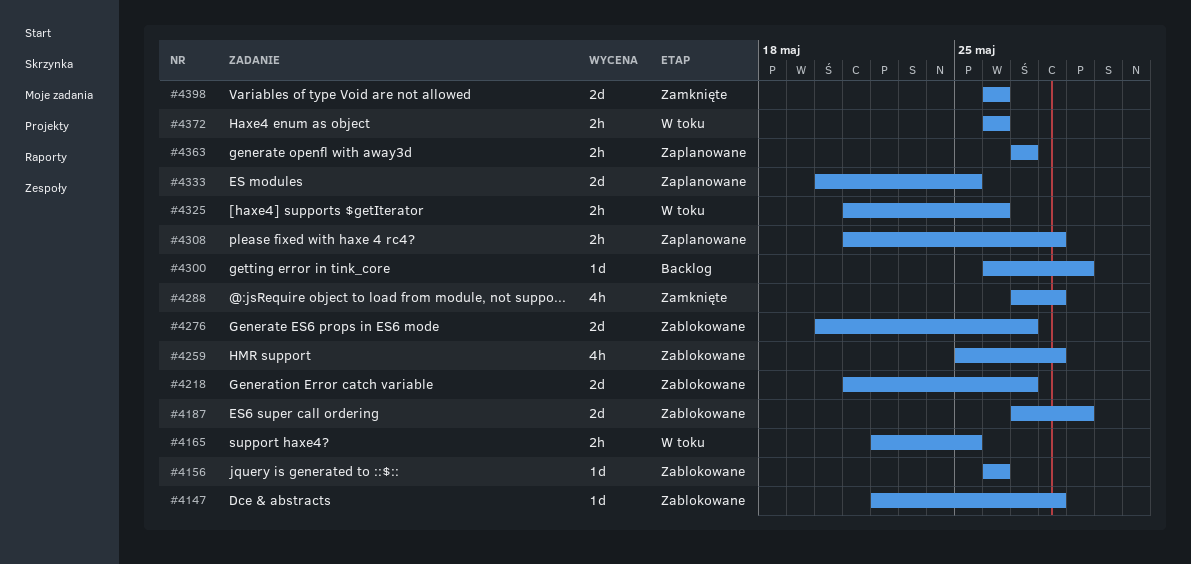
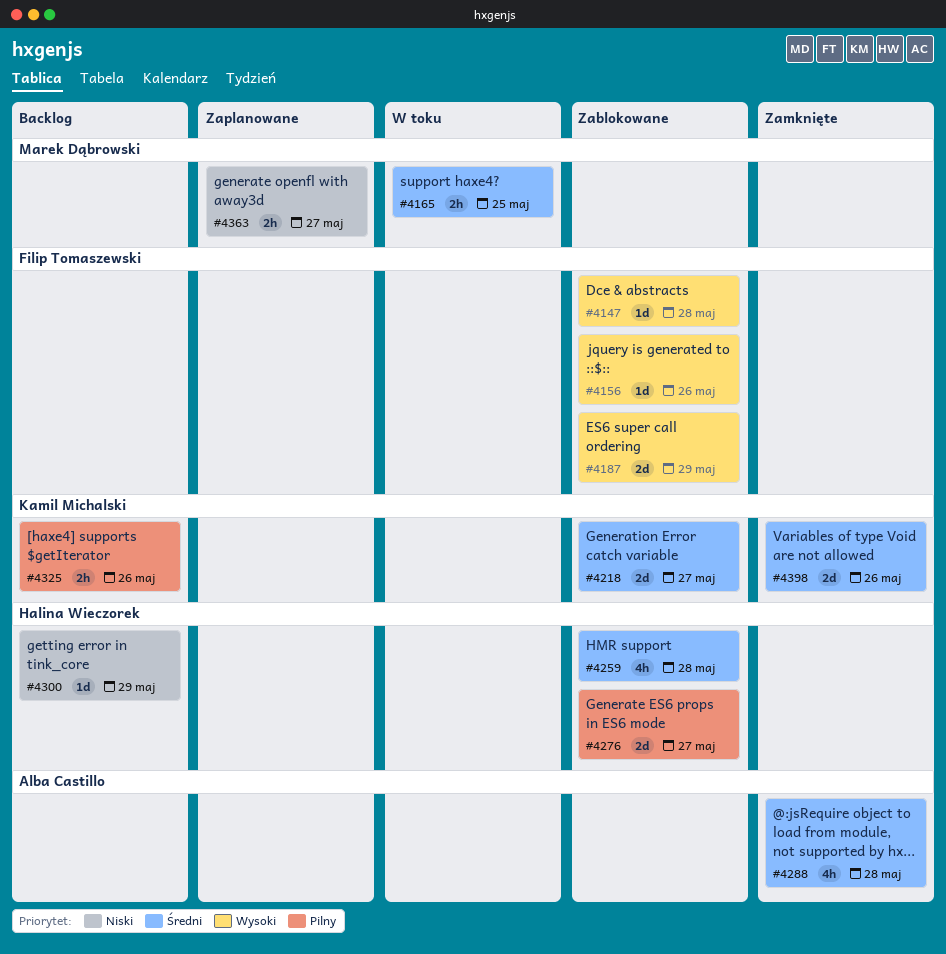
#4308: present -> none
#4325, status: W toku -> Backlog
#4333: present -> none
#4372: present -> none

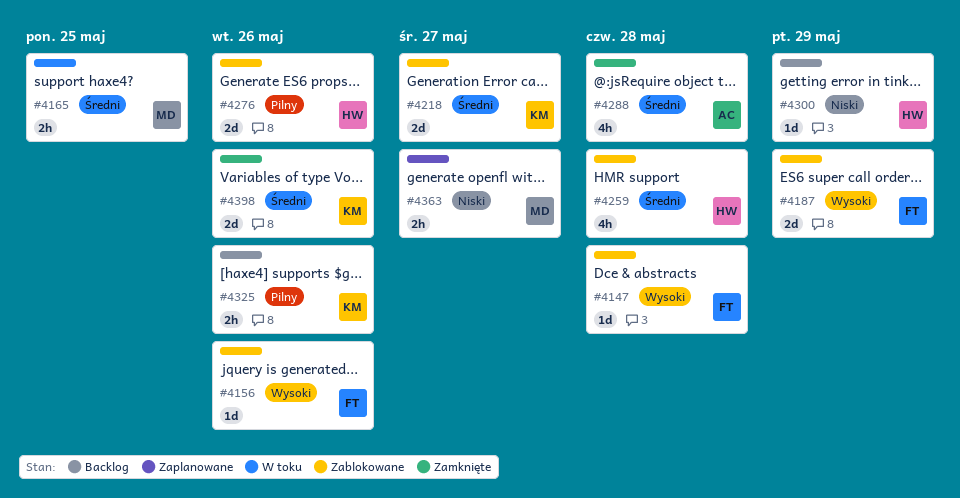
#4276, due: May 27 -> May 26

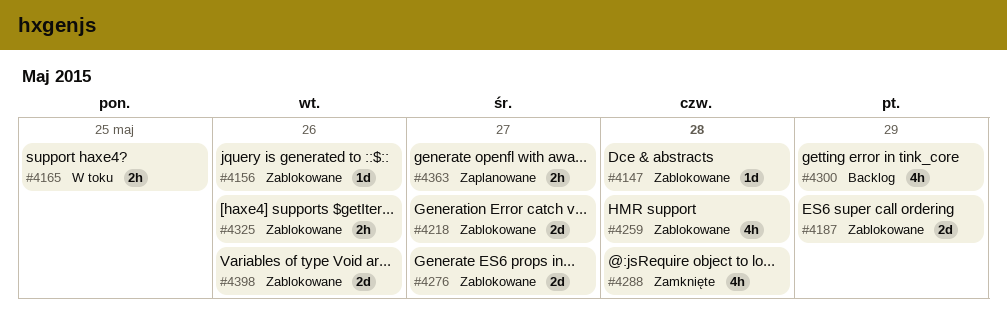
#4276, due: May 26 -> May 27
#4300, estimate: 1d -> 4h
#4325, status: Backlog -> Zablokowane
#4398, status: Zamknięte -> Zablokowane

